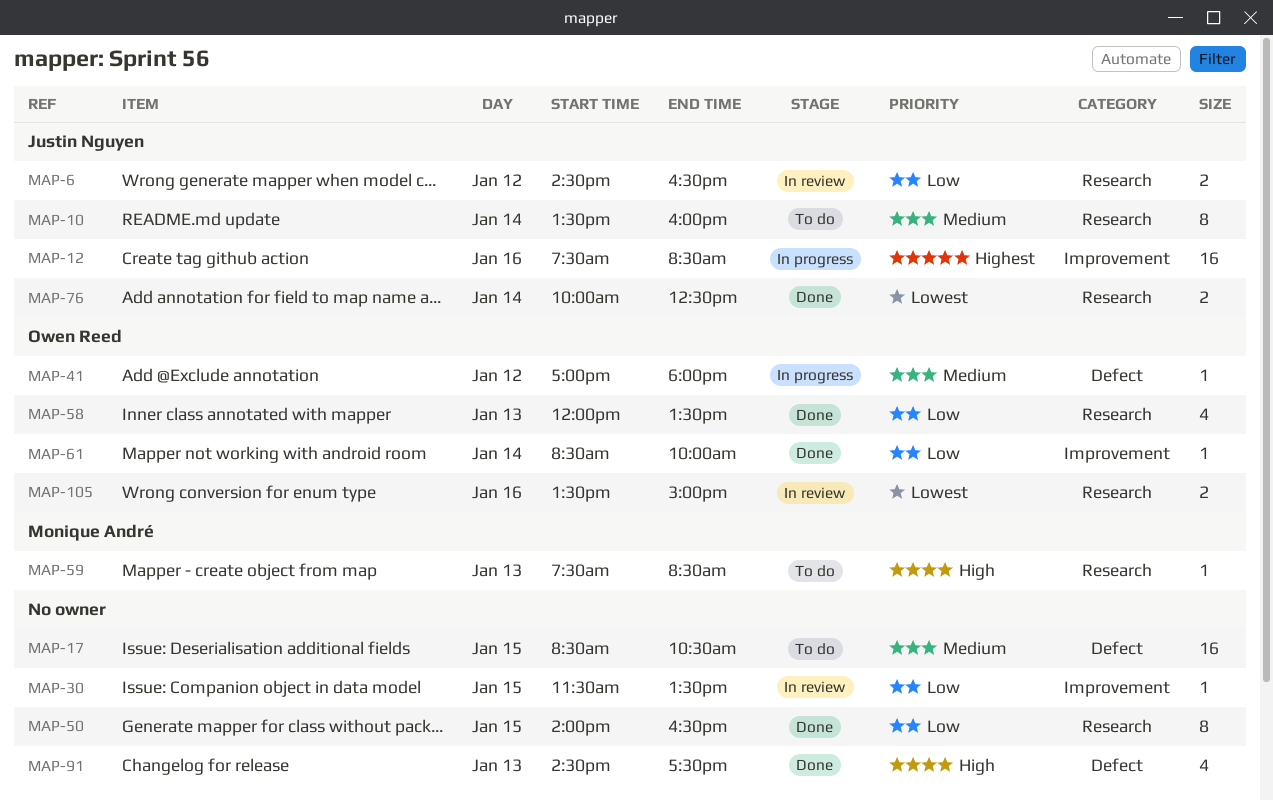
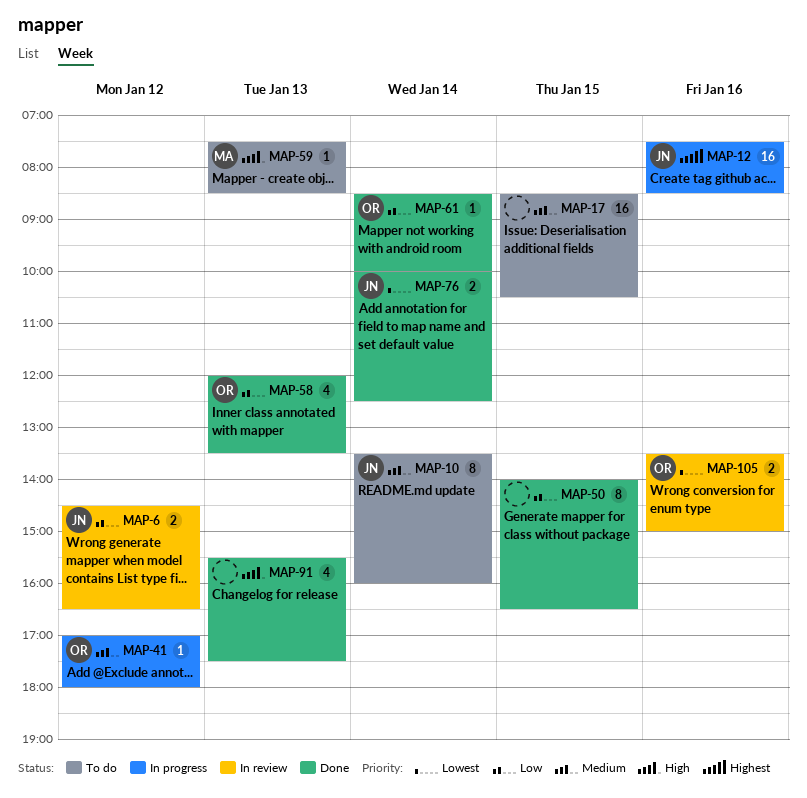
MAP-30: present -> none
MAP-91, begins: 14:30 -> 15:30

